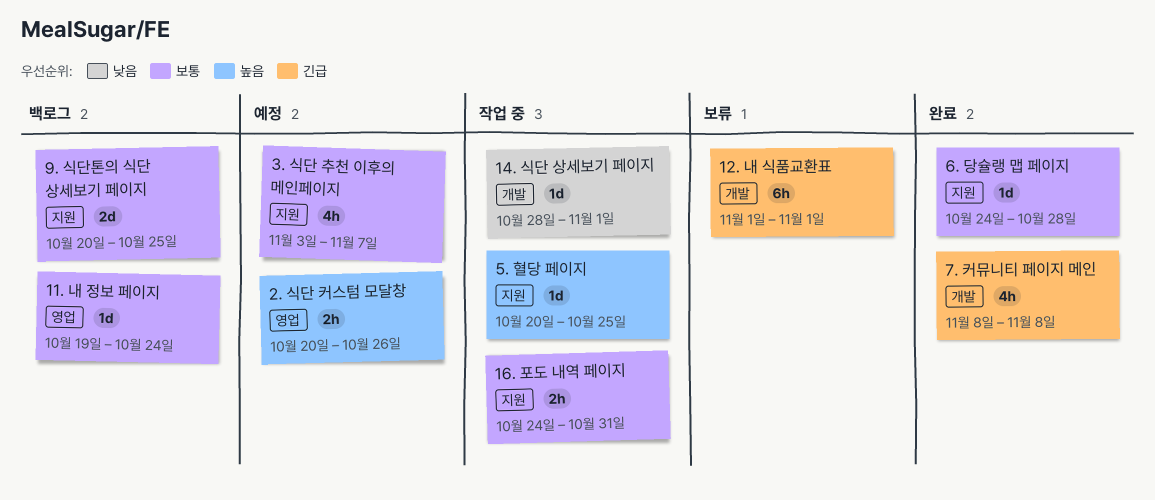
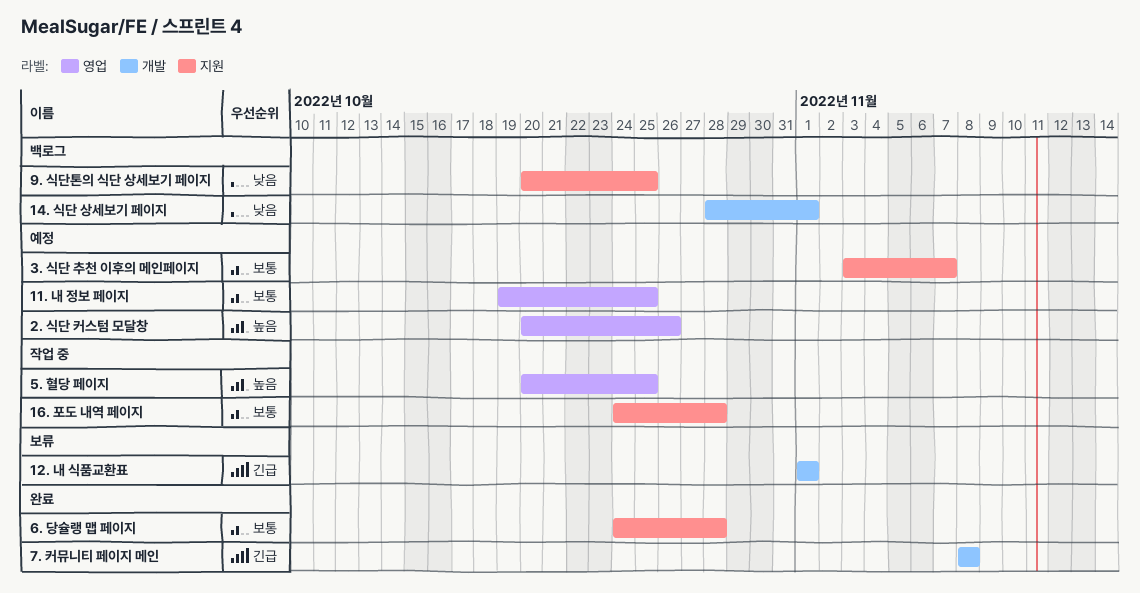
11. 내 정보 페이지, status: 백로그 -> 예정
11. 내 정보 페이지, due: Oct 24 -> Oct 25
14. 식단 상세보기 페이지, status: 작업 중 -> 백로그
16. 포도 내역 페이지, due: Oct 31 -> Oct 28
5. 혈당 페이지, label: 지원 -> 영업
9. 식단톤의 식단 상세보기 페이지, priority: 보통 -> 낮음

